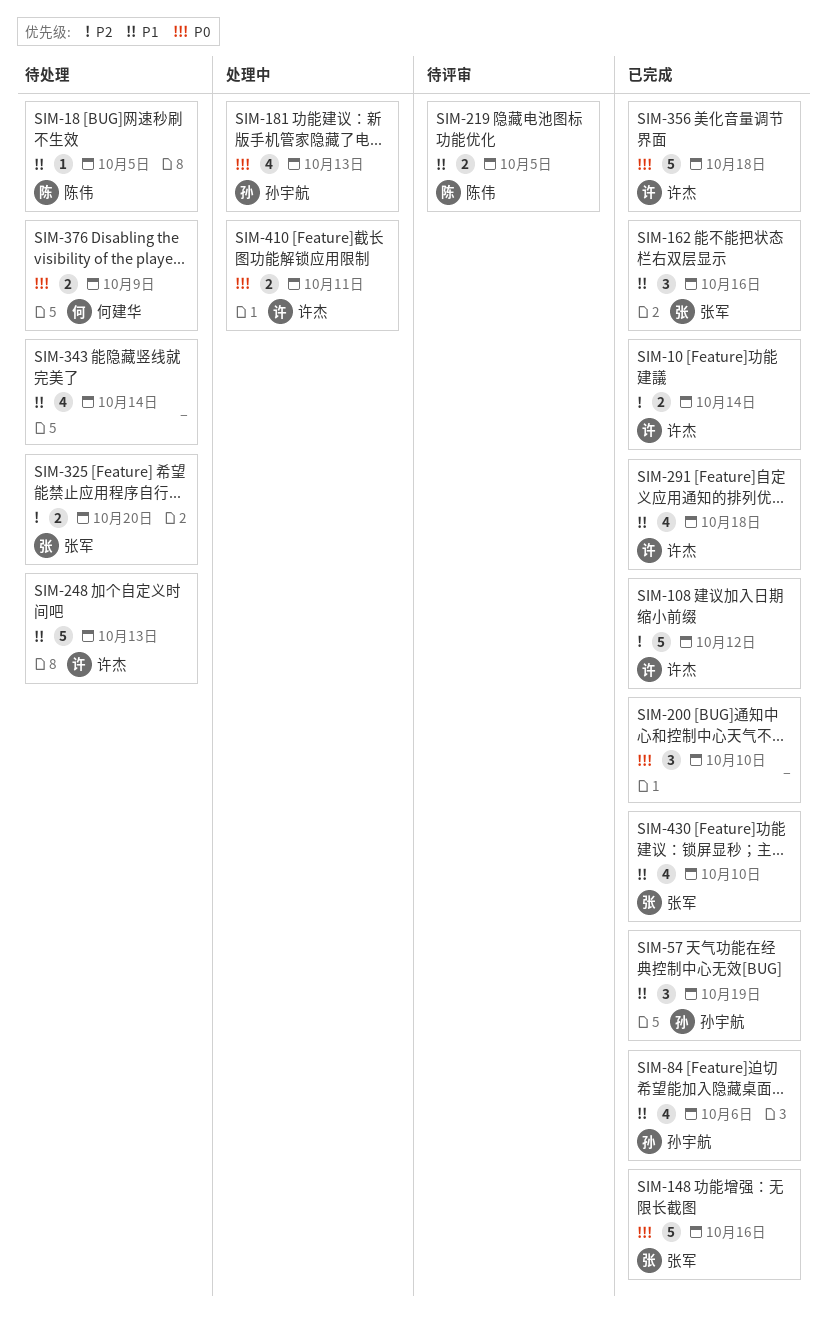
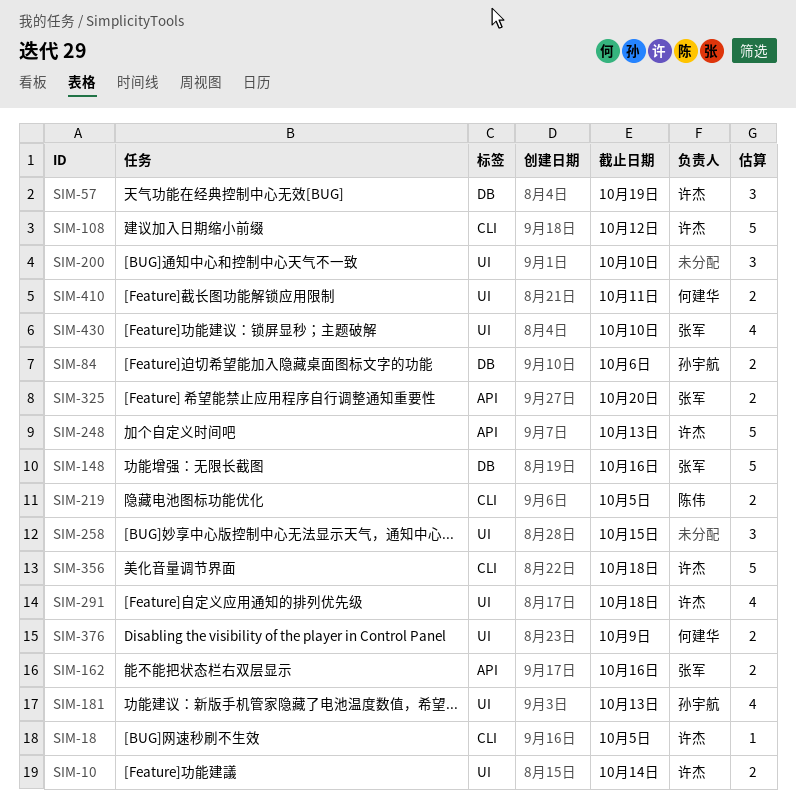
SIM-18, owner: 陈伟 -> 许杰
SIM-57, owner: 孙宇航 -> 许杰
SIM-84, estimate: 4 -> 2
SIM-162, estimate: 3 -> 2
SIM-258: none -> present
SIM-343: present -> none
SIM-410, owner: 许杰 -> 何建华

